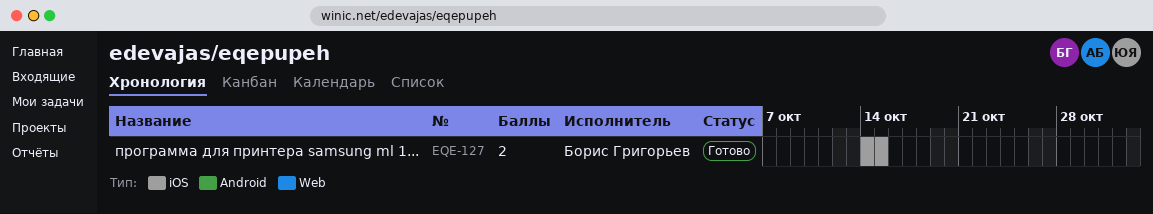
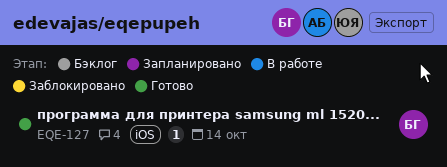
EQE-127, estimate: 2 -> 1
EQE-127, due: Oct 15 -> Oct 14

